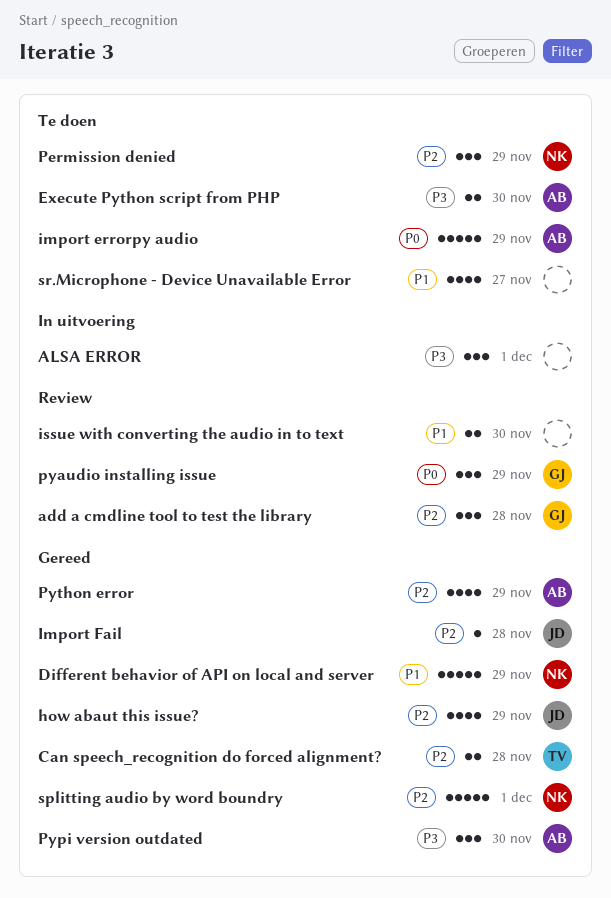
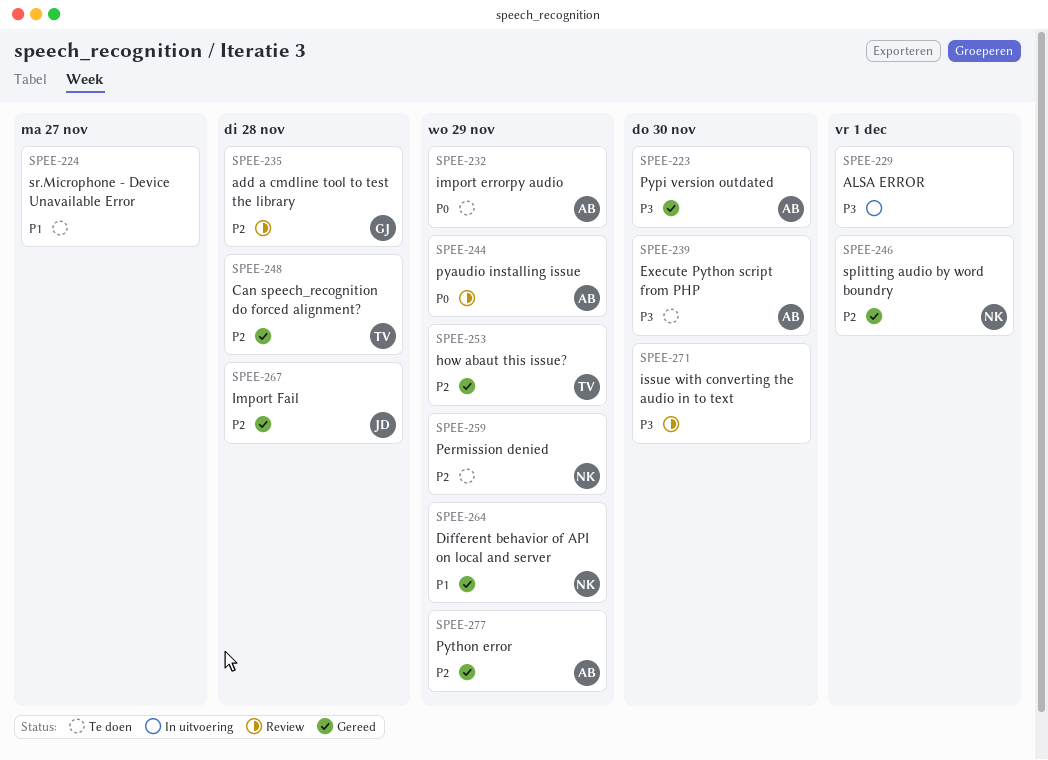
how abaut this issue?, owner: JD -> TV
issue with converting the audio in to text, priority: P1 -> P3
pyaudio installing issue, owner: GJ -> AB

